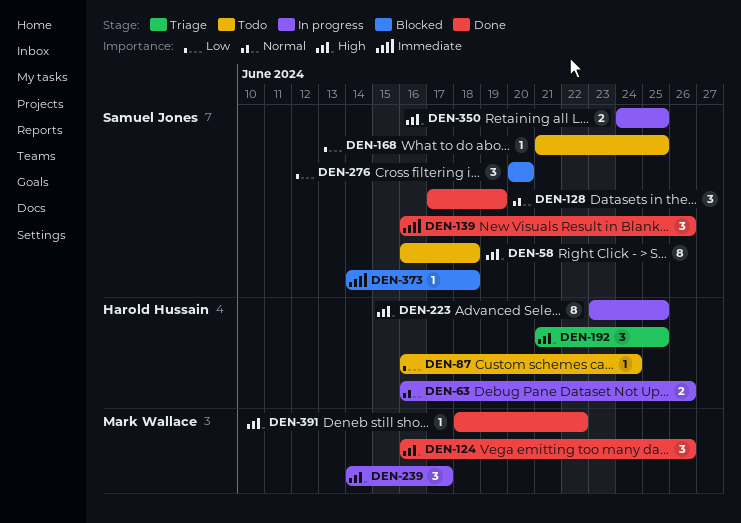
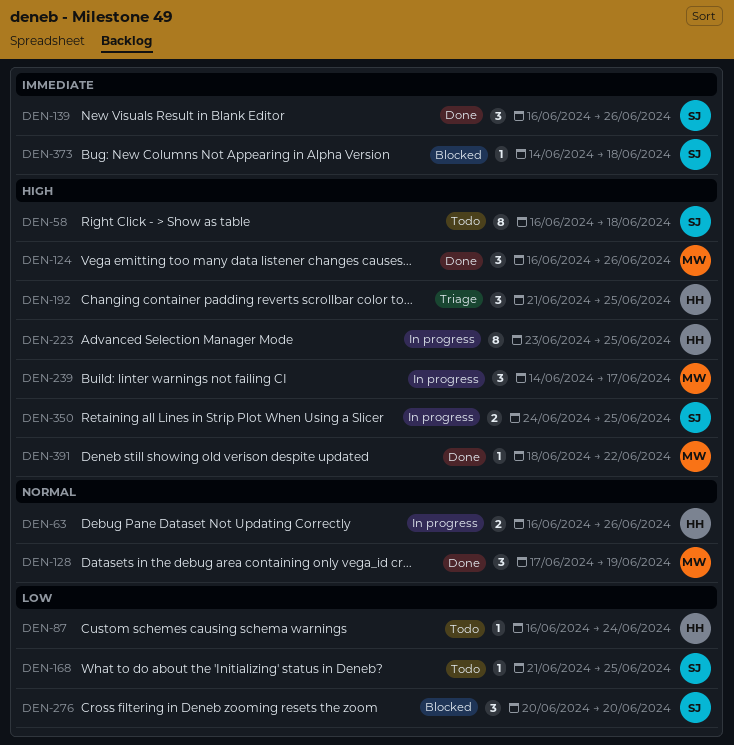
DEN-128, owner: Samuel Jones -> Mark Wallace

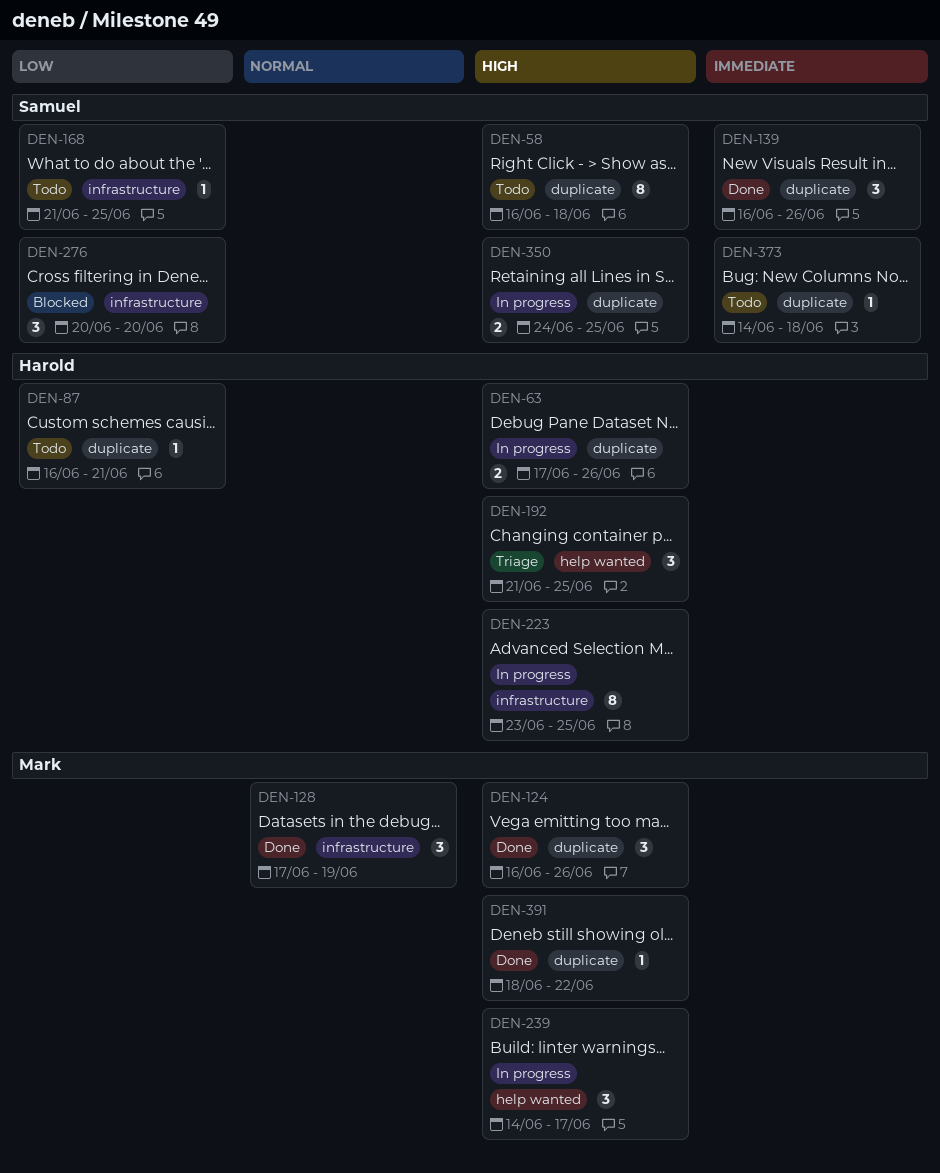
DEN-63, priority: Normal -> High
DEN-63, start: Jun 16 -> Jun 17
DEN-87, due: Jun 24 -> Jun 21
DEN-373, status: Blocked -> Todo

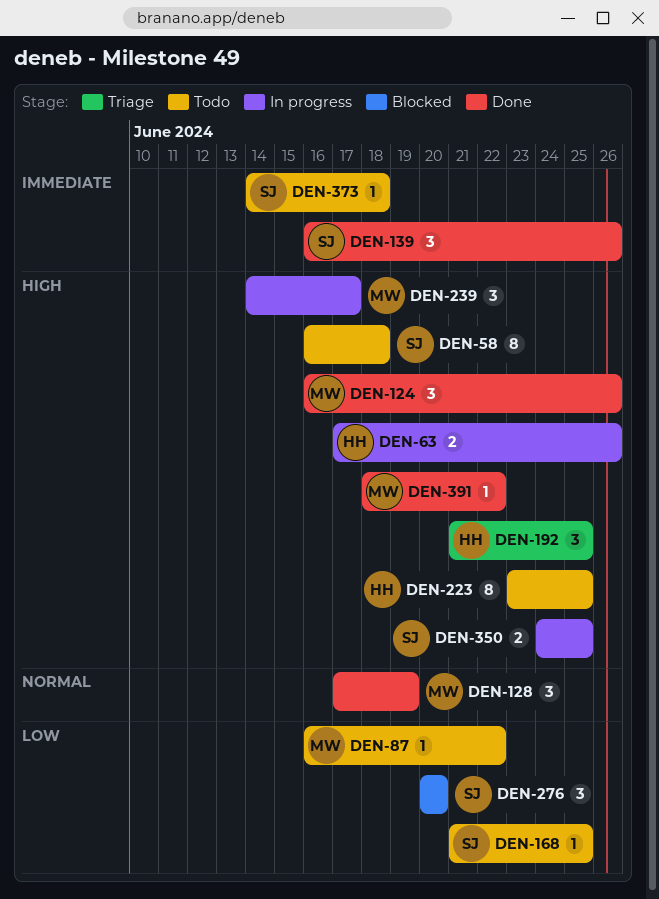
DEN-87, owner: Harold -> Mark
DEN-87, due: Jun 21 -> Jun 22
DEN-223, status: In progress -> Todo

